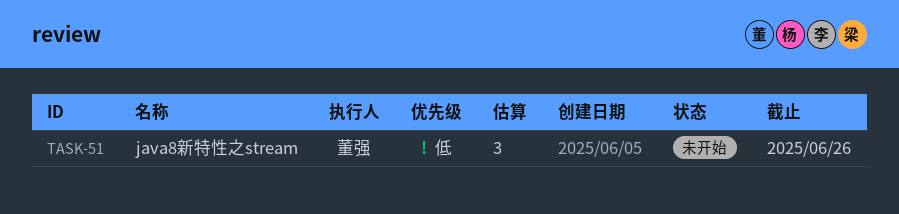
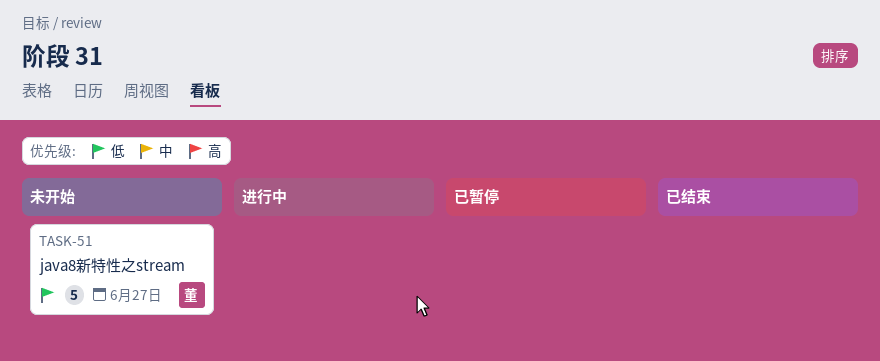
TASK-51, estimate: 3 -> 5
TASK-51, due: Jun 26 -> Jun 27

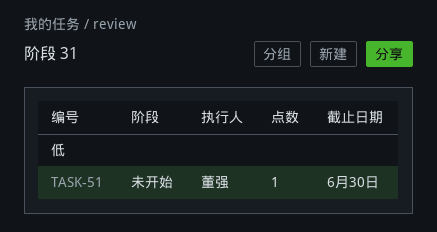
TASK-51, estimate: 5 -> 1
TASK-51, due: Jun 27 -> Jun 30

